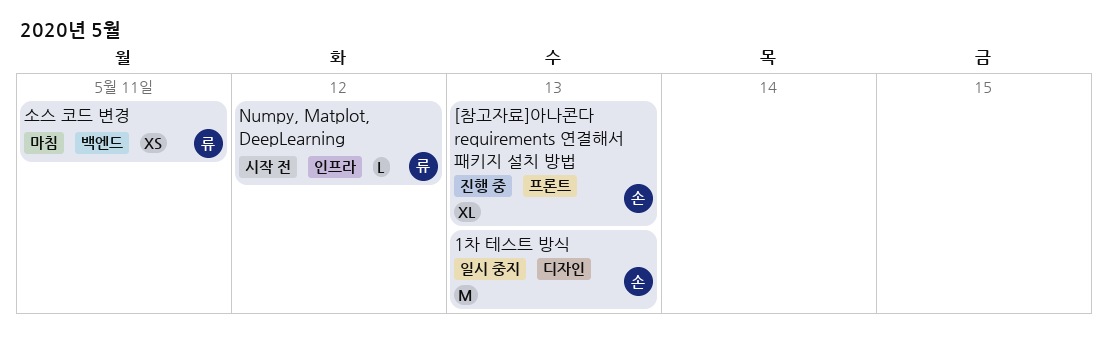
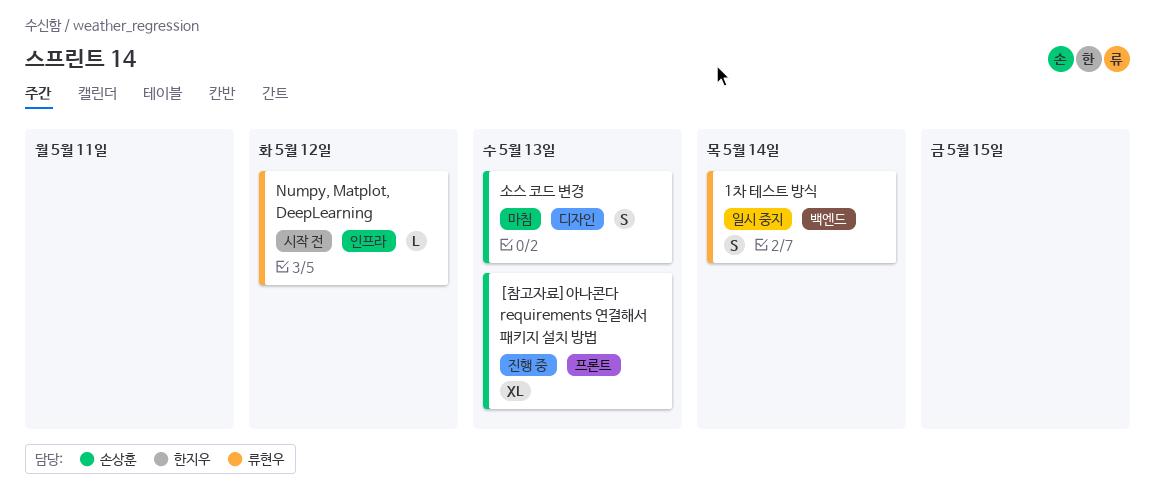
1차 테스트 방식, owner: 손상훈 -> 류현우
1차 테스트 방식, label: 디자인 -> 백엔드
1차 테스트 방식, estimate: M -> S
1차 테스트 방식, due: May 13 -> May 14
소스 코드 변경, owner: 류현우 -> 손상훈
소스 코드 변경, label: 백엔드 -> 디자인
소스 코드 변경, estimate: XS -> S
소스 코드 변경, due: May 11 -> May 13

